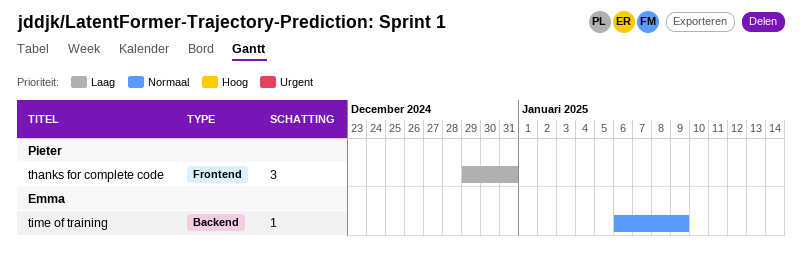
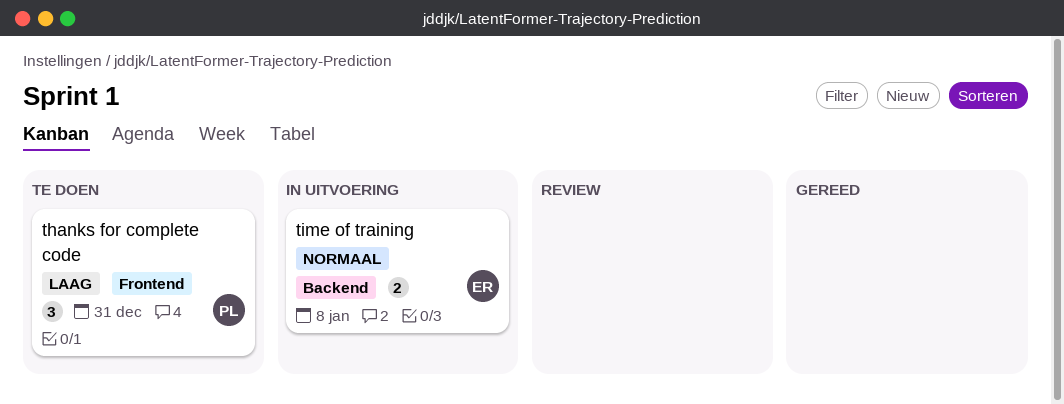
time of training, estimate: 1 -> 2
time of training, due: Jan 9 -> Jan 8

